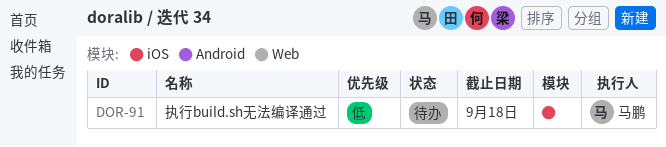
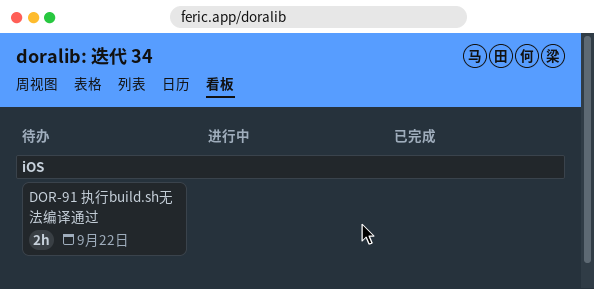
DOR-91, due: Sep 18 -> Sep 22

